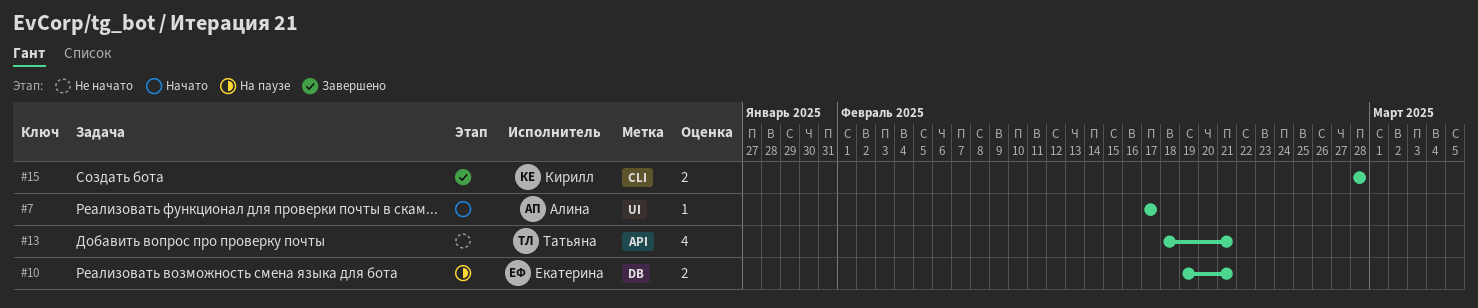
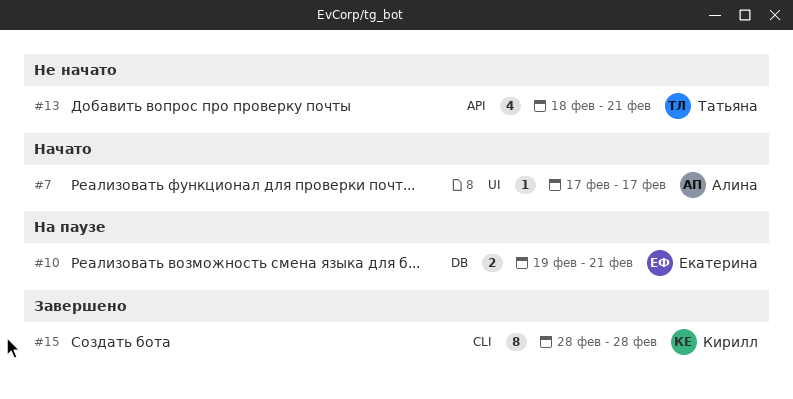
#15, estimate: 2 -> 8

